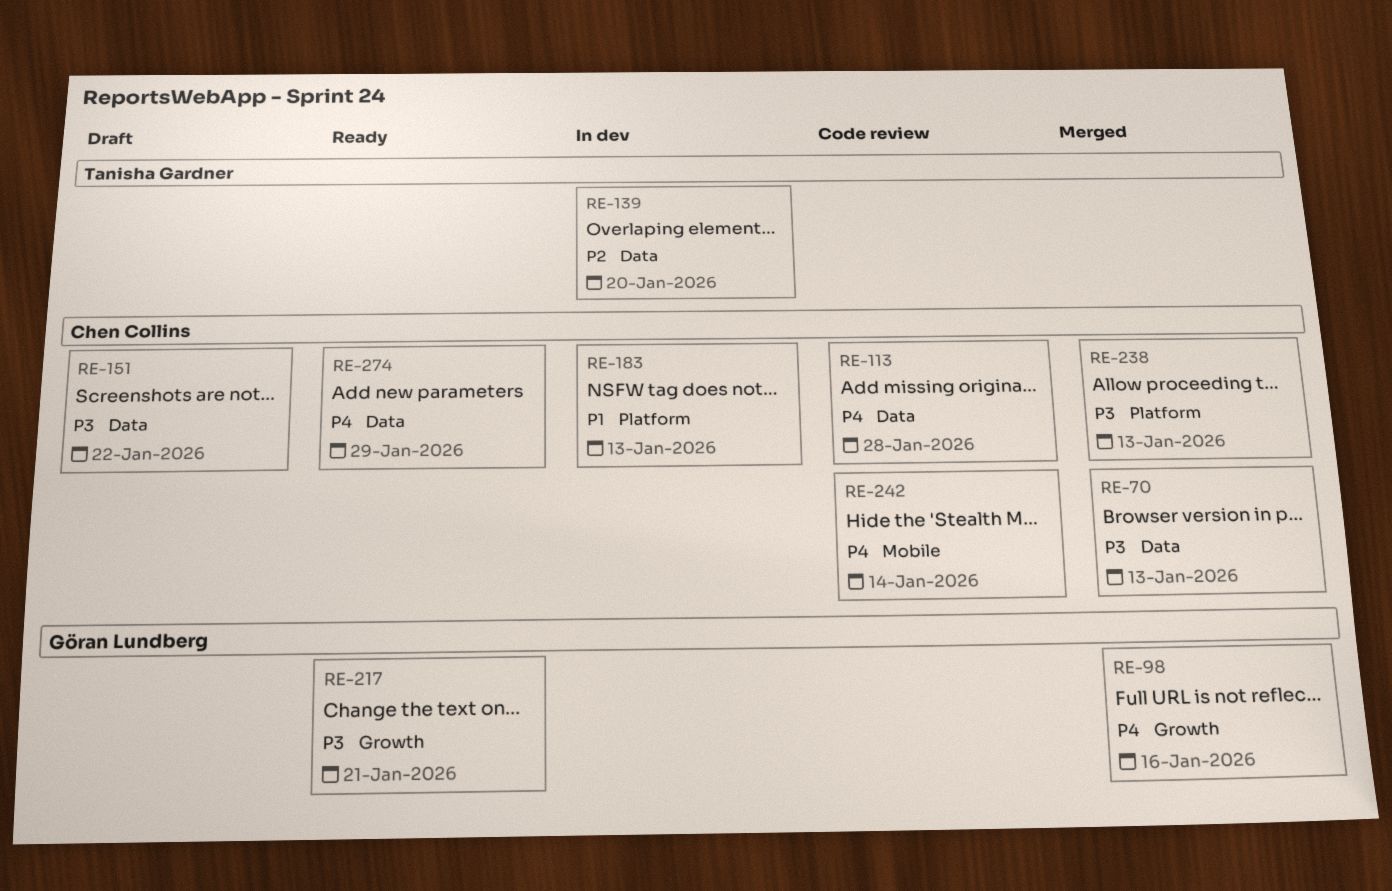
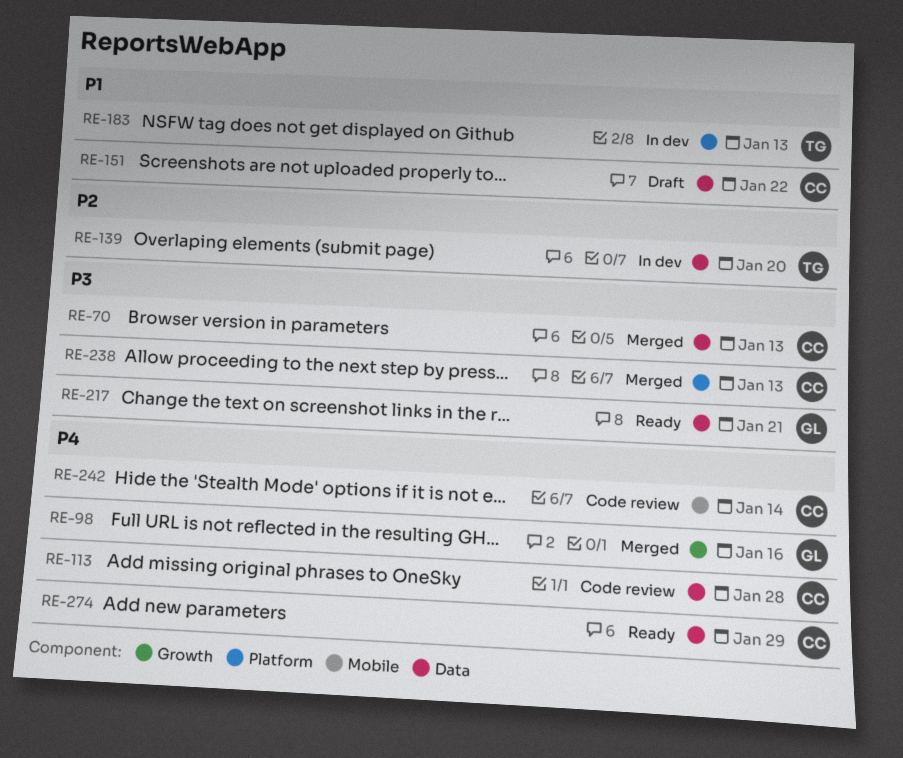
RE-151, priority: P3 -> P1
RE-183, owner: Chen Collins -> Tanisha Gardner
RE-217, label: Growth -> Data

